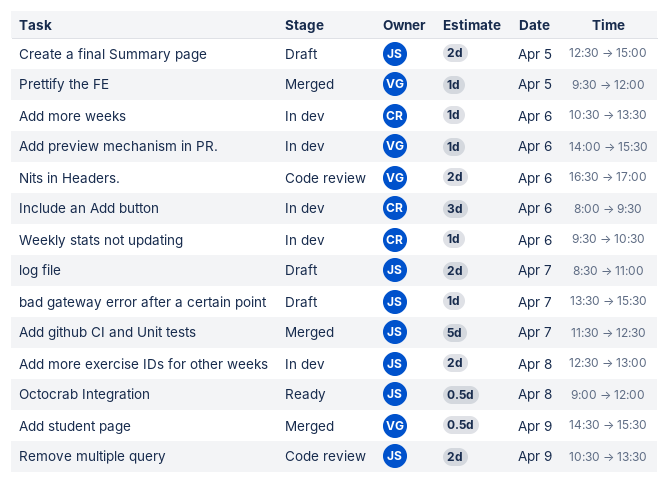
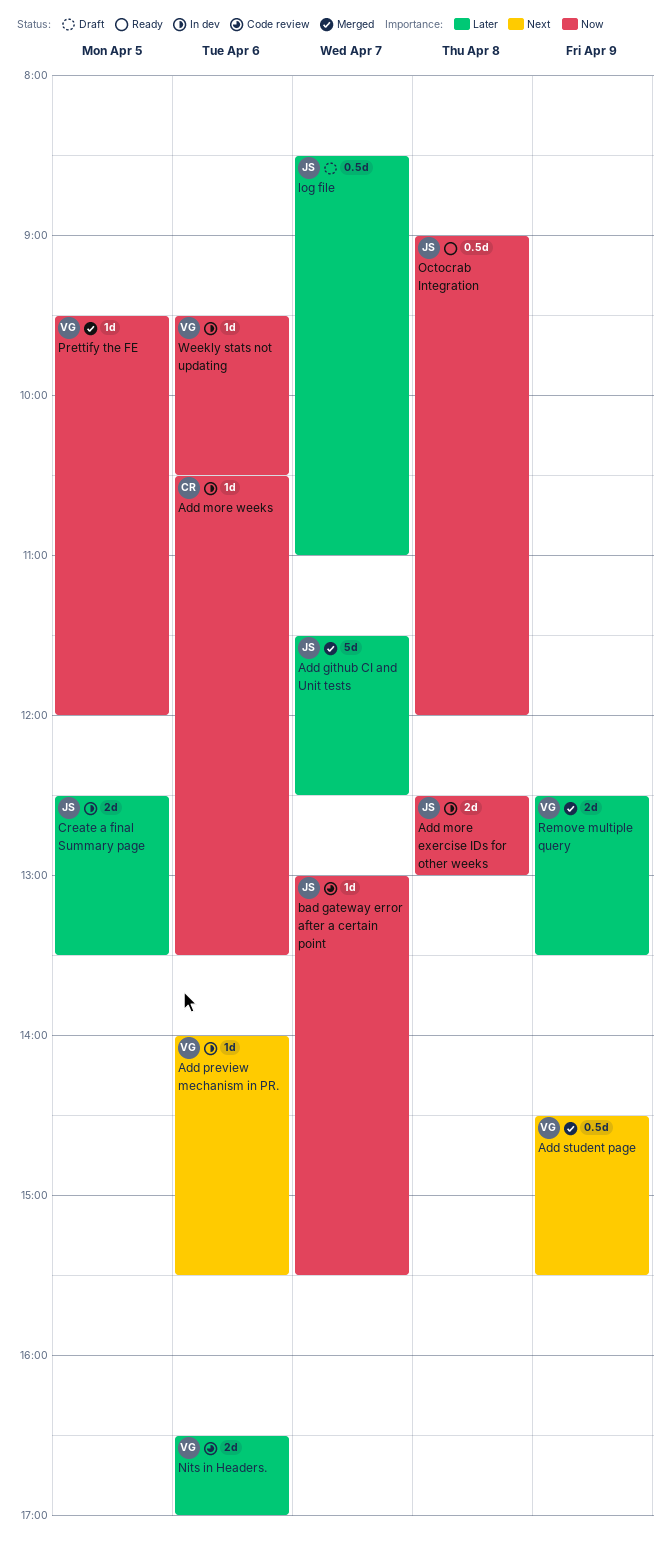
bad gateway error after a certain point, status: Draft -> Code review
bad gateway error after a certain point, begins: 13:30 -> 13:00
Create a final Summary page, status: Draft -> In dev
Create a final Summary page, ends: 15:00 -> 13:30
Include an Add button: present -> none
log file, estimate: 2d -> 0.5d
Remove multiple query, status: Code review -> Merged
Remove multiple query, owner: JS -> VG
Remove multiple query, begins: 10:30 -> 12:30
Weekly stats not updating, owner: CR -> VG

